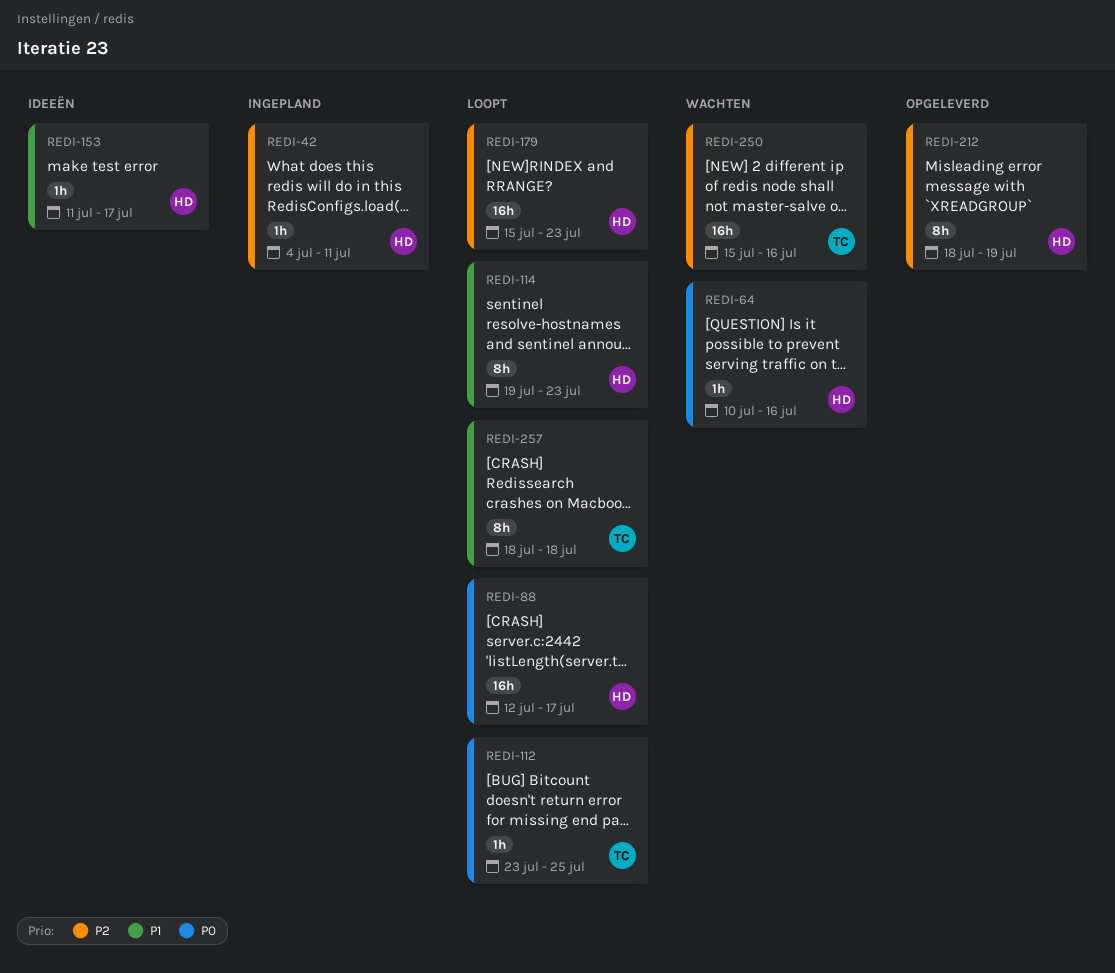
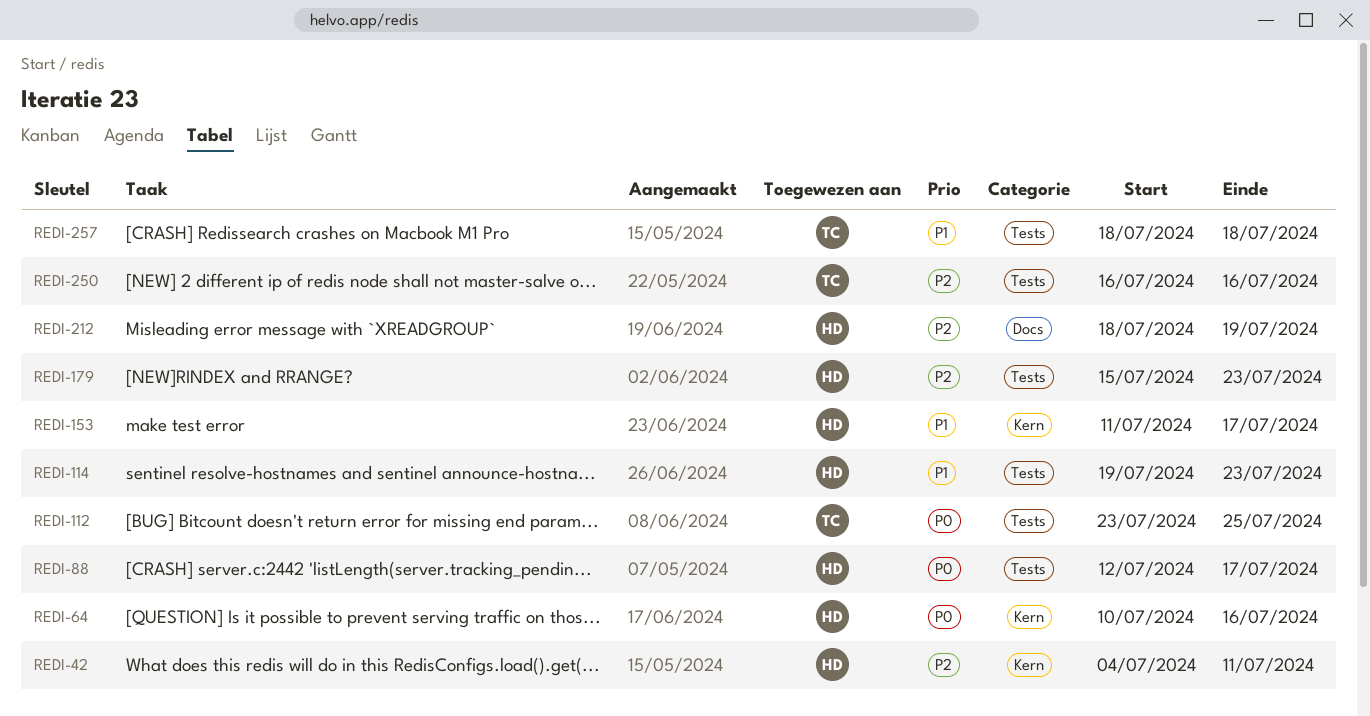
REDI-250, start: Jul 15 -> Jul 16

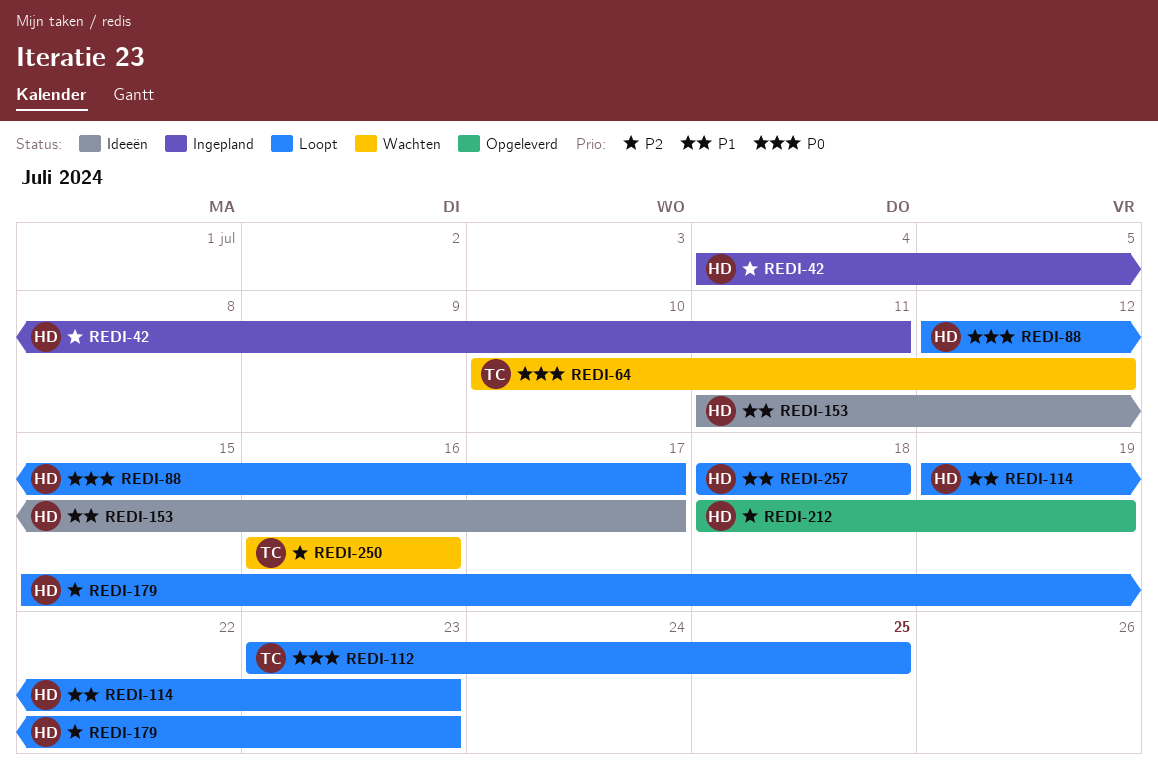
REDI-64, owner: HD -> TC
REDI-64, due: Jul 16 -> Jul 12
REDI-257, owner: TC -> HD

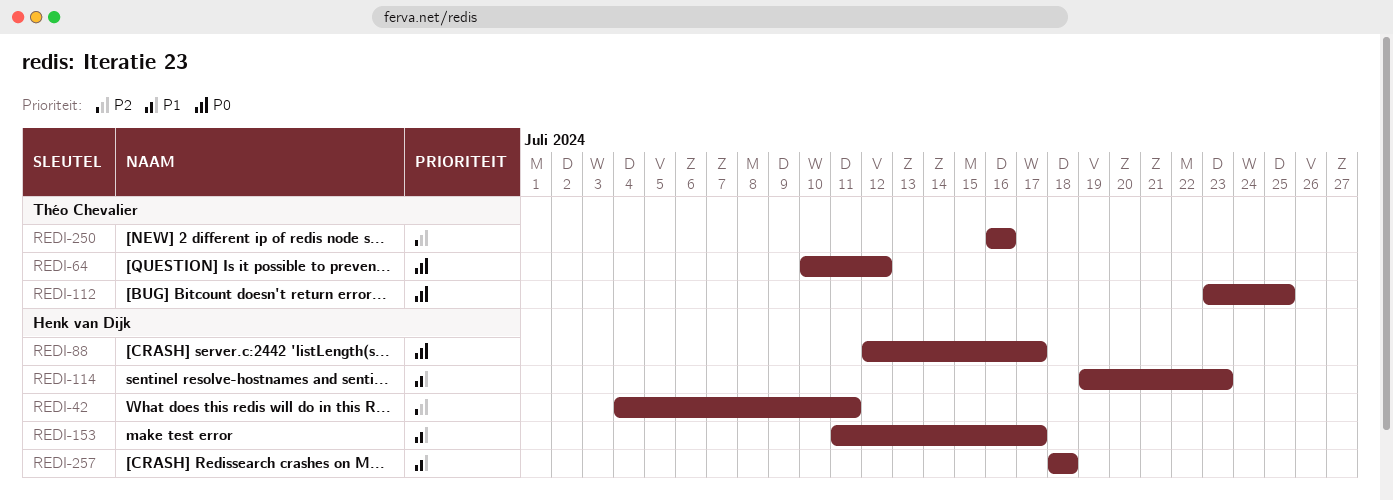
REDI-179: present -> none
REDI-212: present -> none

